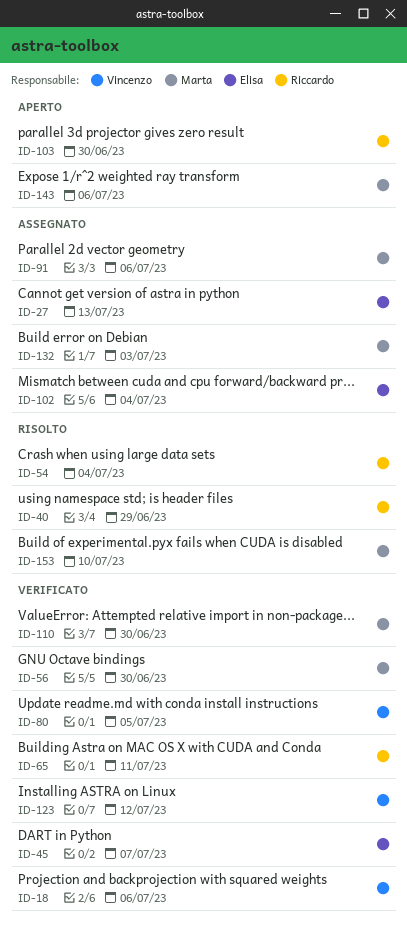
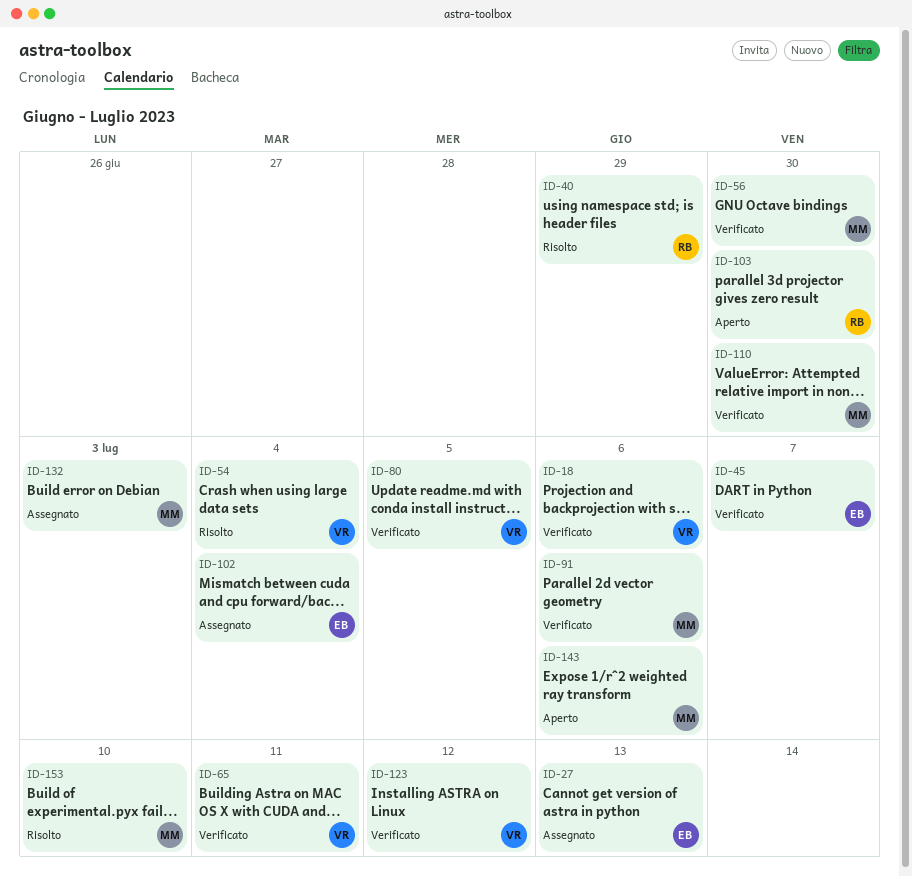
ID-54, owner: Riccardo -> Vincenzo
ID-65, owner: Riccardo -> Vincenzo
ID-91, status: Assegnato -> Verificato

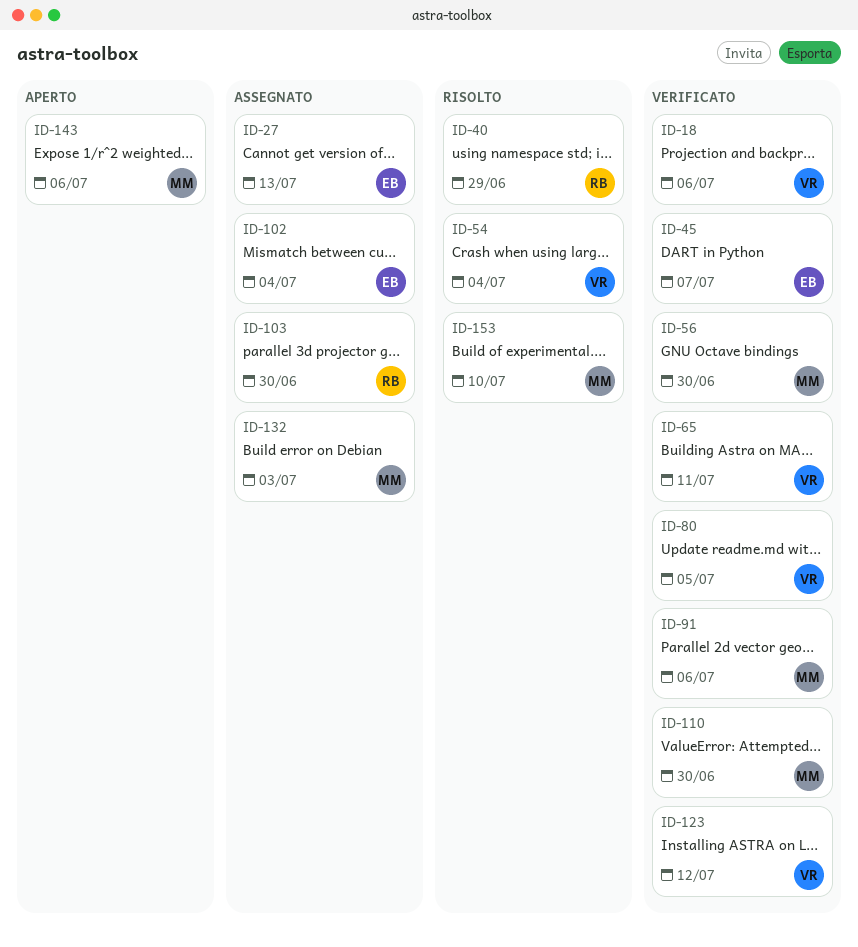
ID-103, status: Aperto -> Assegnato

